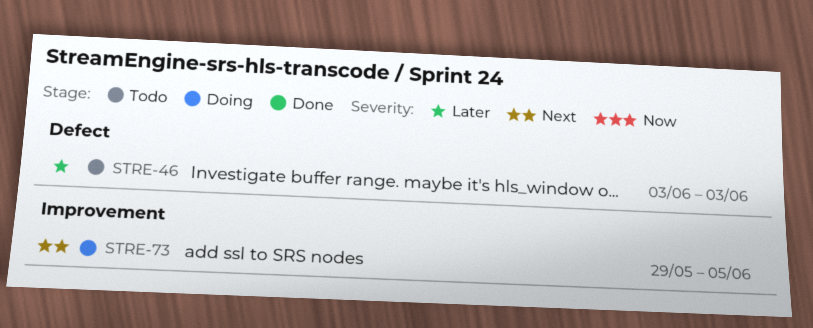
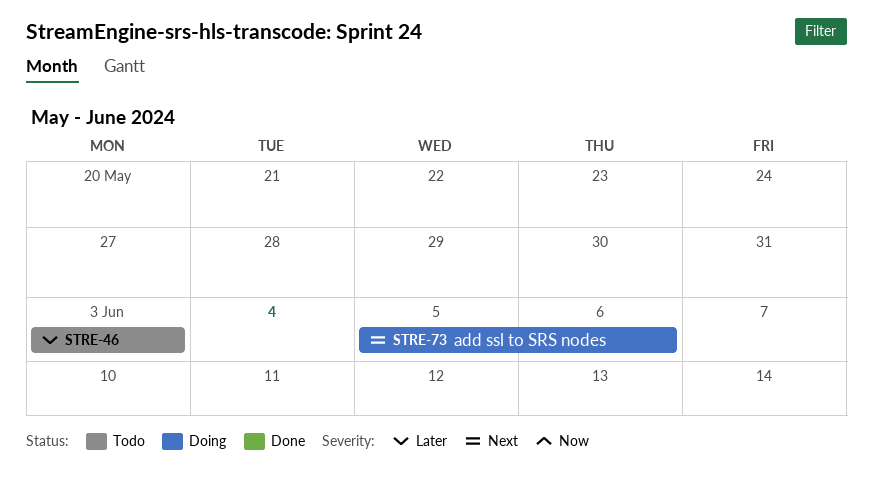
STRE-73, start: May 29 -> Jun 5
STRE-73, due: Jun 5 -> Jun 6

